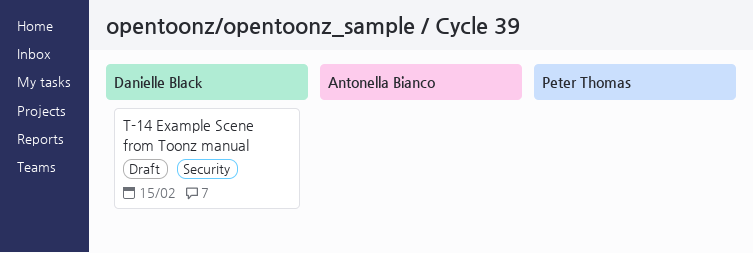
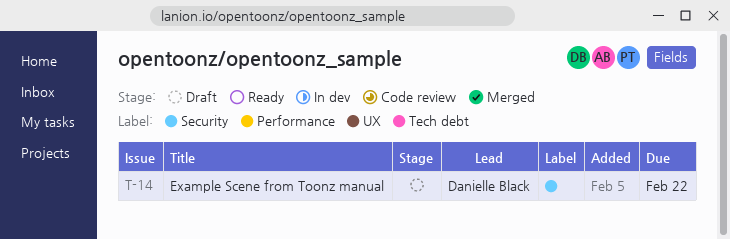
T-14, due: Feb 15 -> Feb 22

